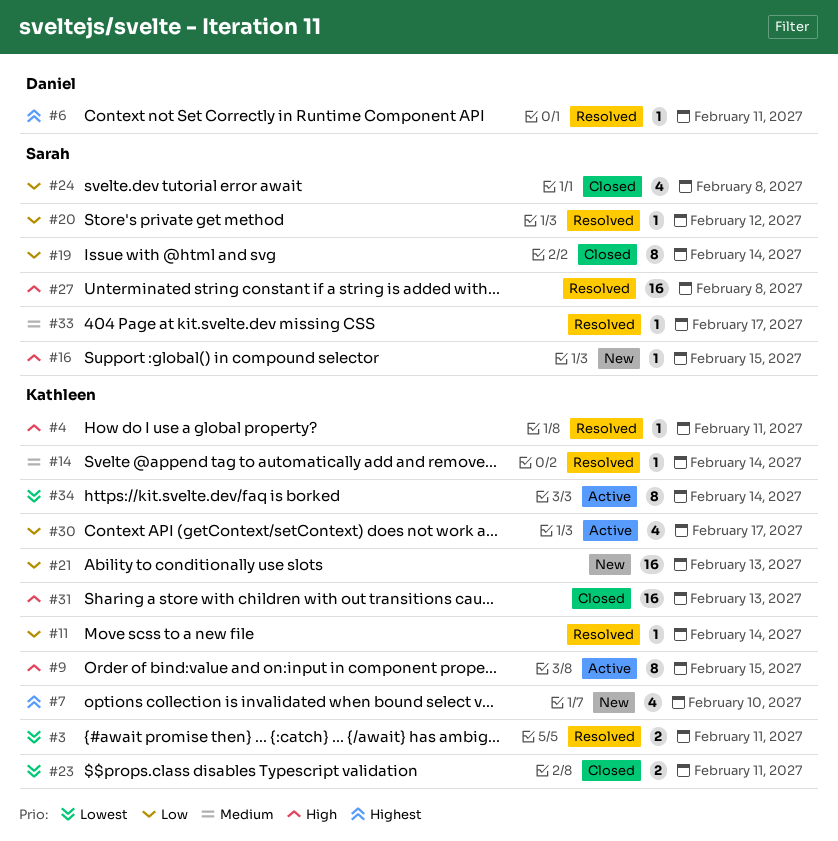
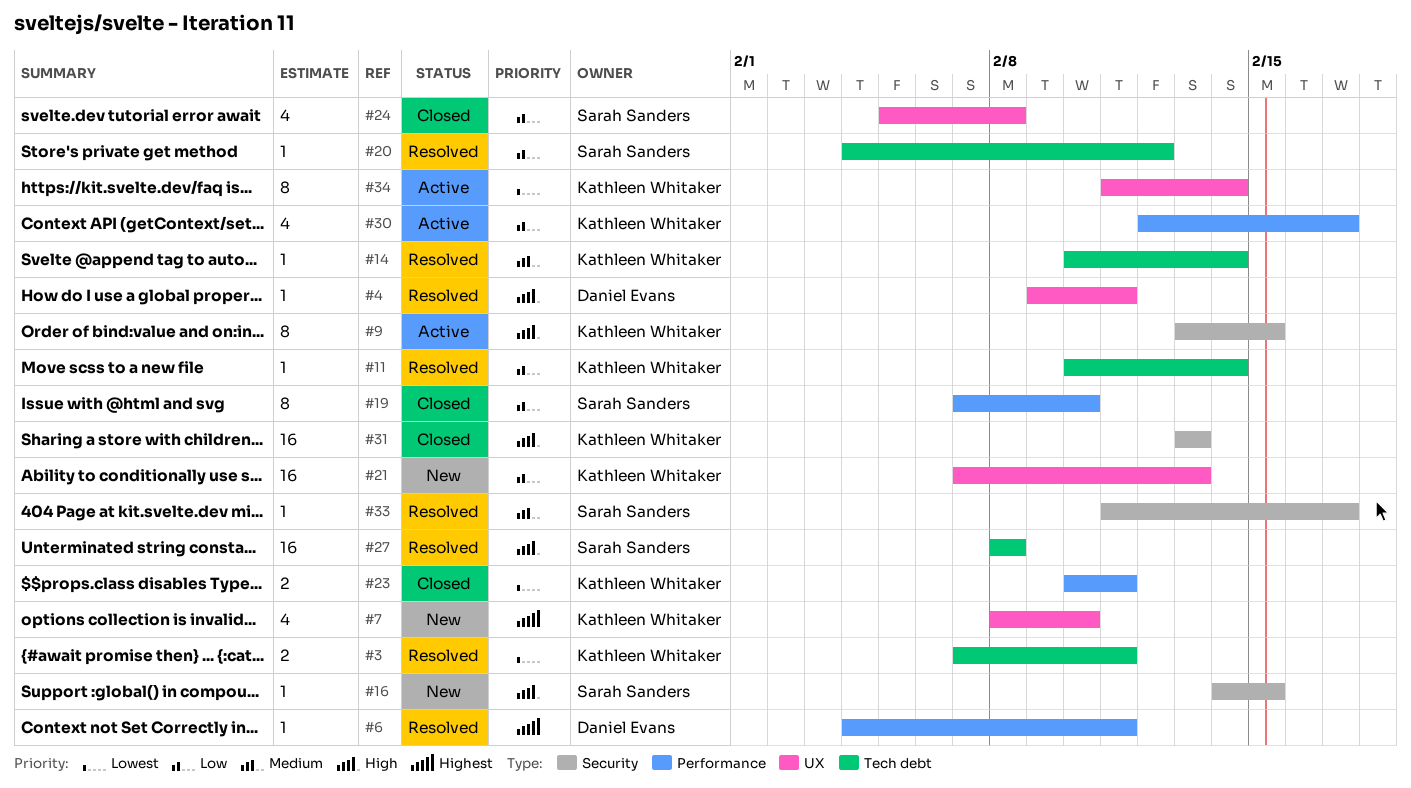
#4, owner: Kathleen Whitaker -> Daniel Evans
#19, due: Feb 14 -> Feb 10

